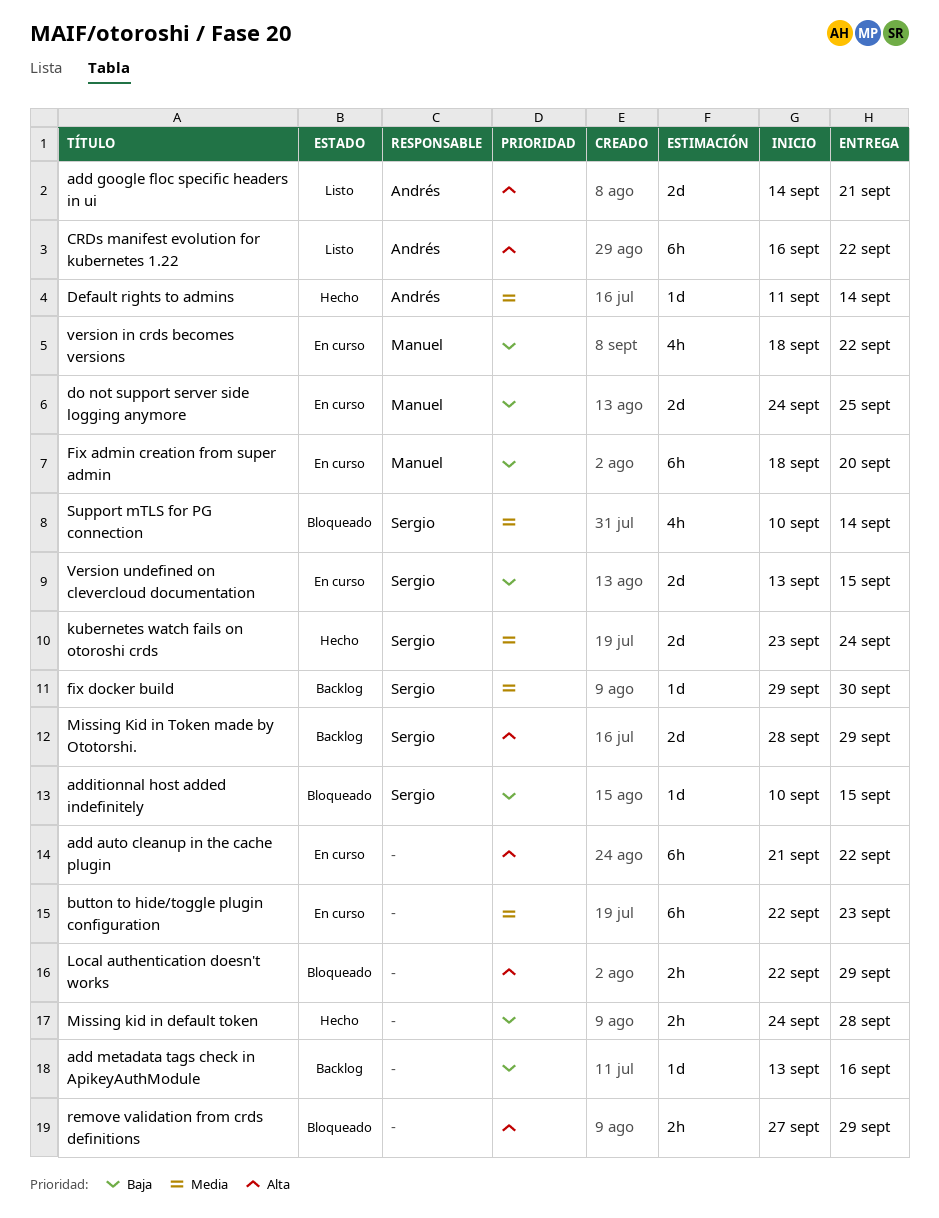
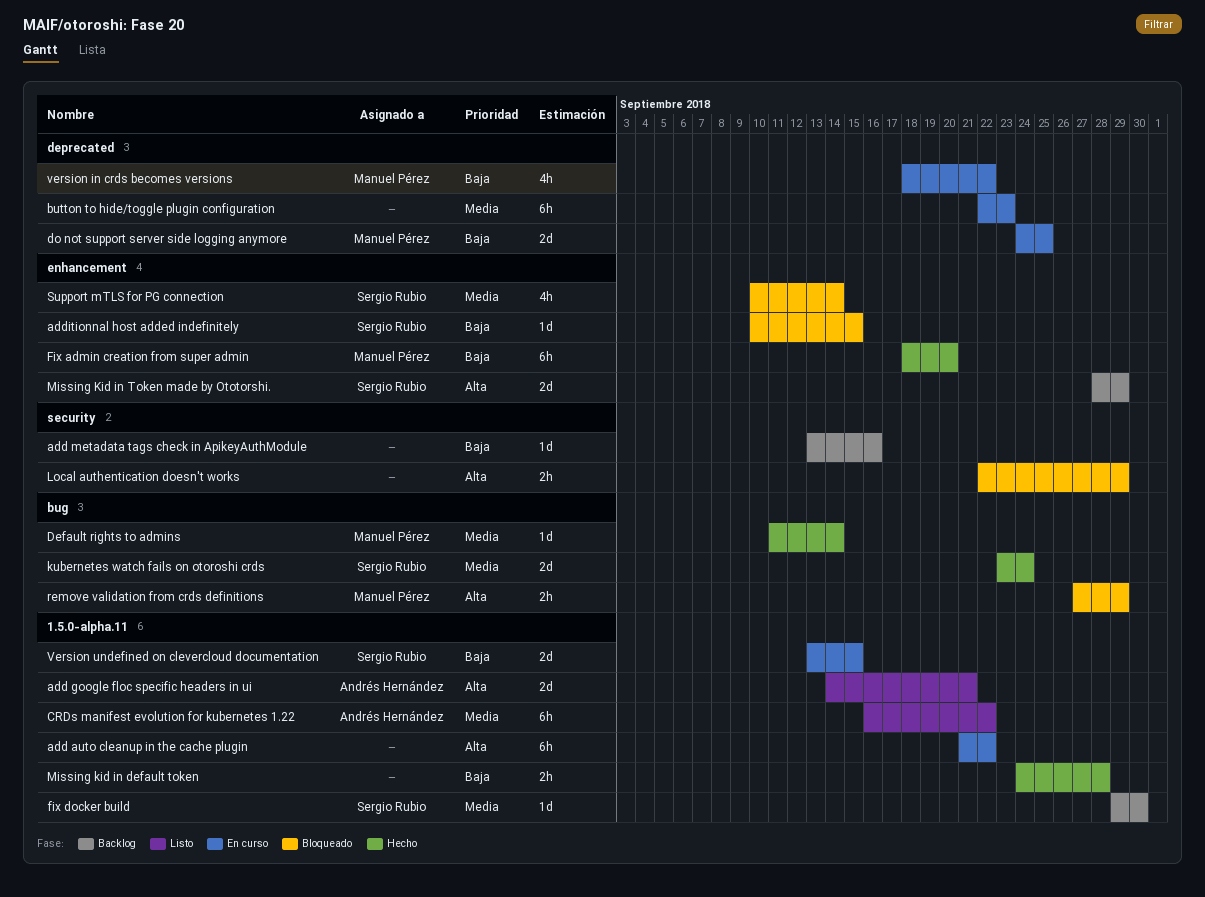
CRDs manifest evolution for kubernetes 1.22, priority: Alta -> Media
Default rights to admins, owner: Andrés Hernández -> Manuel Pérez
Fix admin creation from super admin, status: En curso -> Hecho
remove validation from crds definitions, owner: none -> Manuel Pérez

